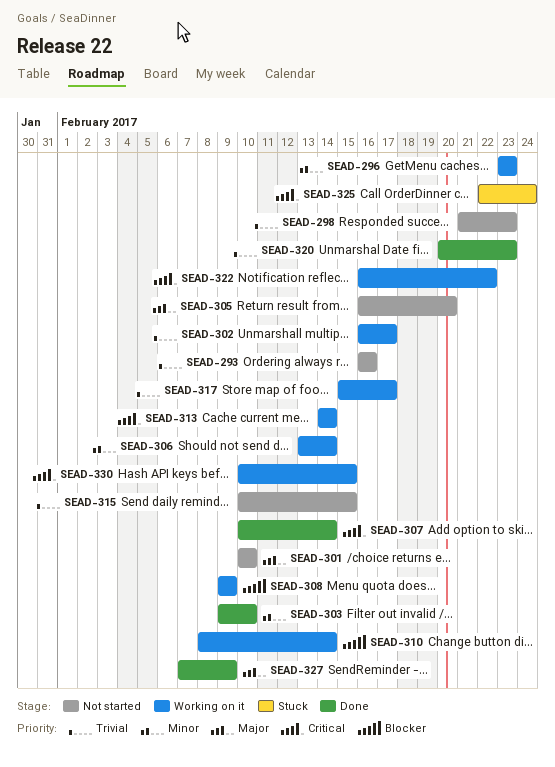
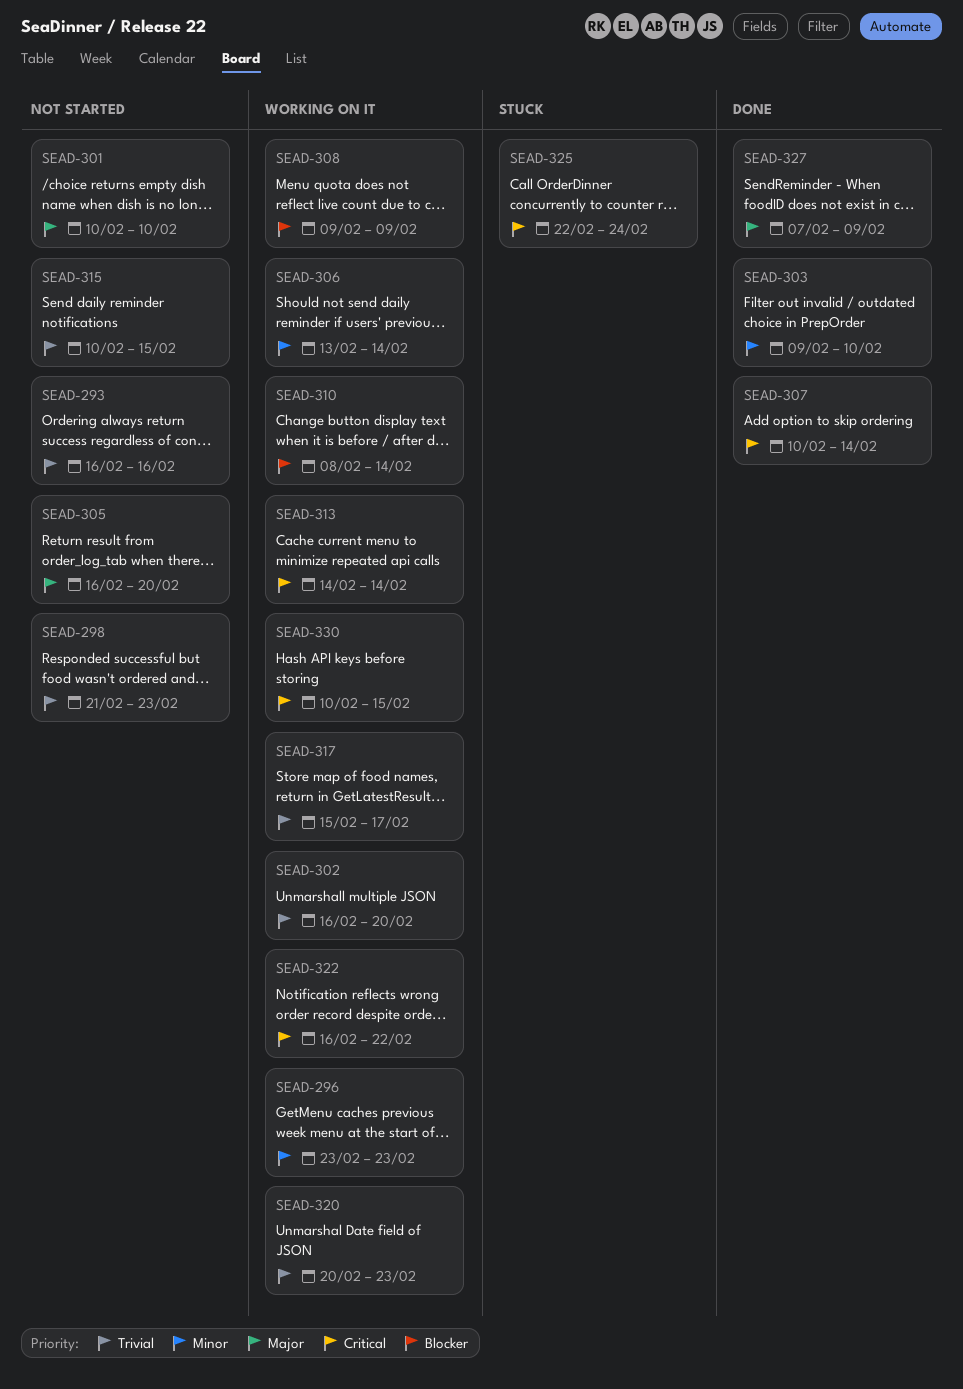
SEAD-302, due: Feb 17 -> Feb 20
SEAD-320, status: Done -> Working on it

